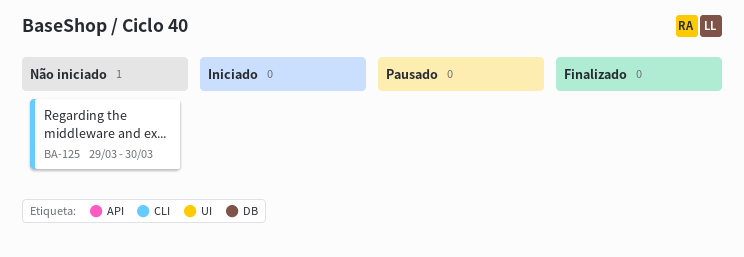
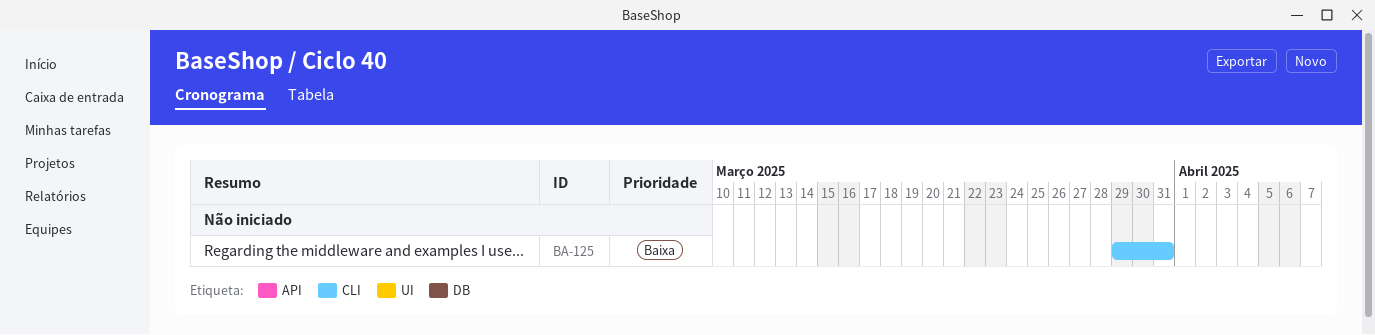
BA-125, due: Mar 30 -> Mar 31

